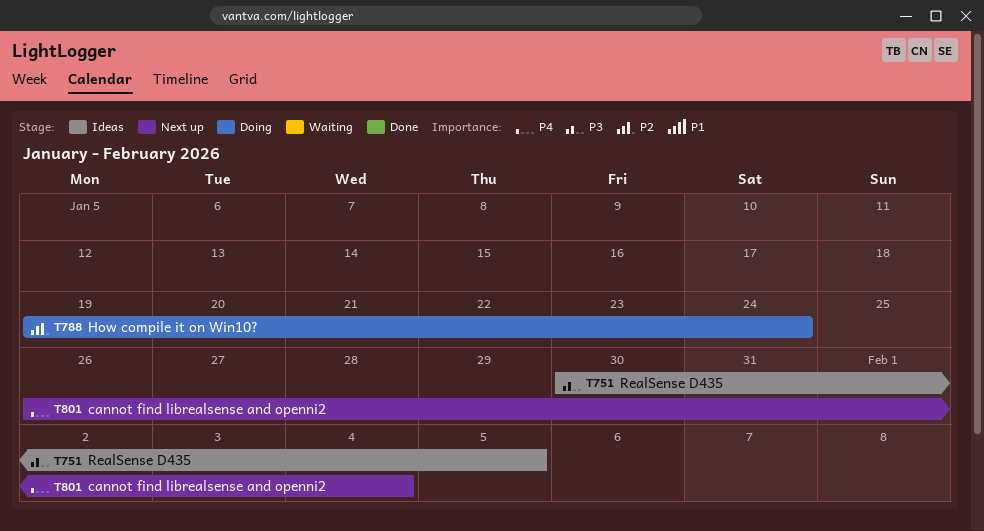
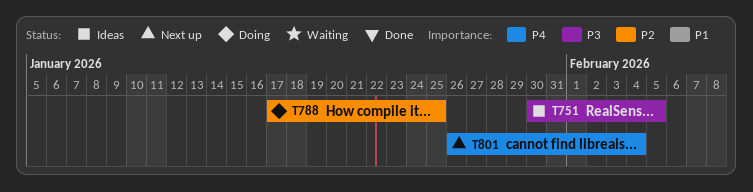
T788, start: Jan 19 -> Jan 17
T788, due: Jan 24 -> Jan 25

